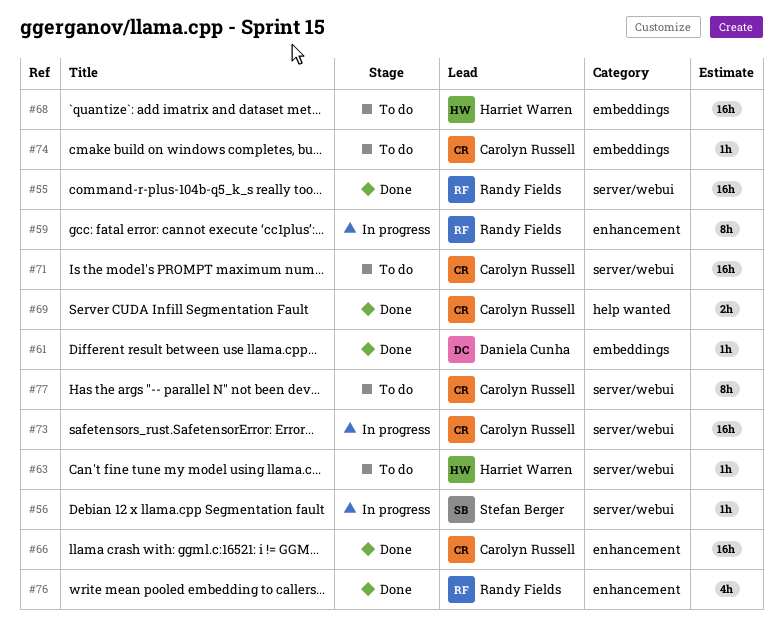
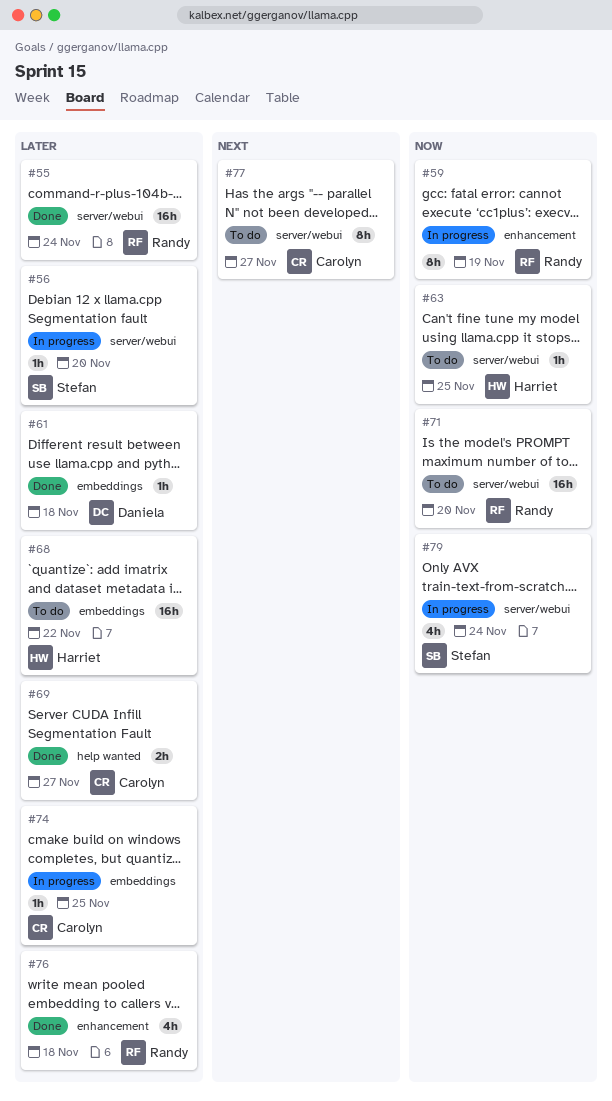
#66: present -> none
#71, owner: Carolyn Russell -> Randy Fields
#73: present -> none
#74, status: To do -> In progress
#79: none -> present

